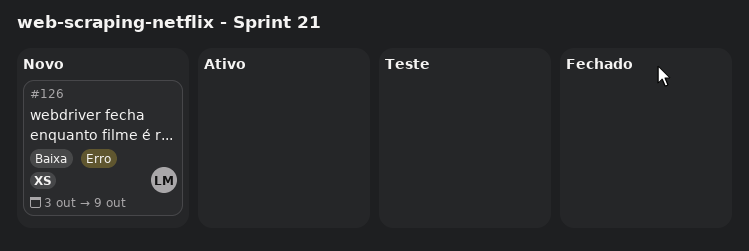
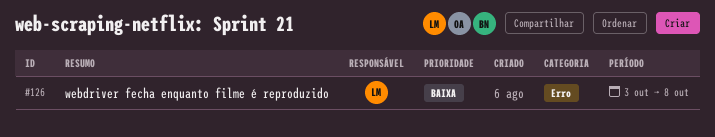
#126, due: Oct 9 -> Oct 8

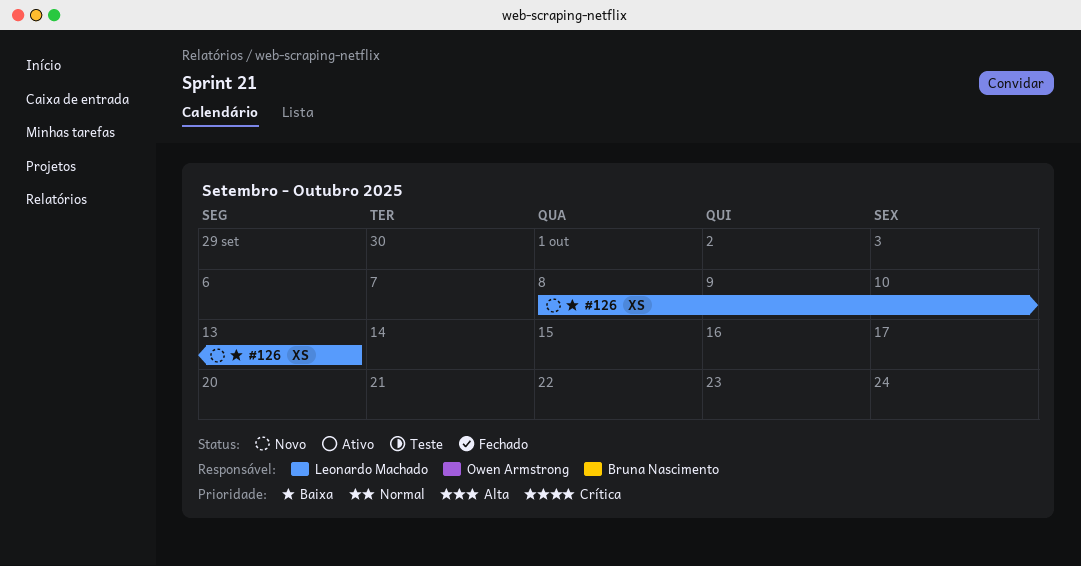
#126, start: Oct 3 -> Oct 8
#126, due: Oct 8 -> Oct 13

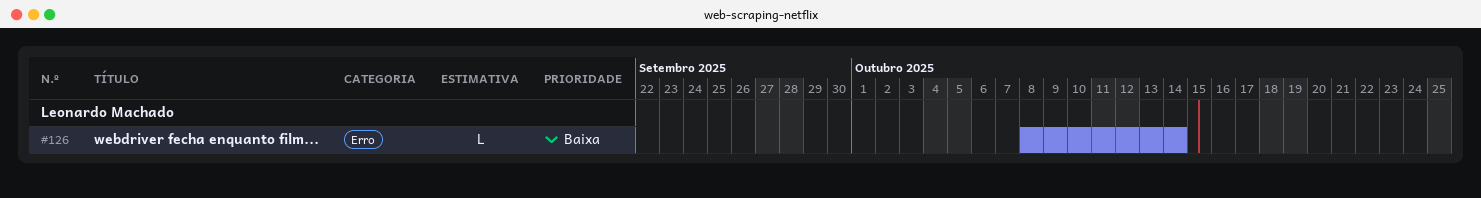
#126, estimate: XS -> L
#126, due: Oct 13 -> Oct 14

